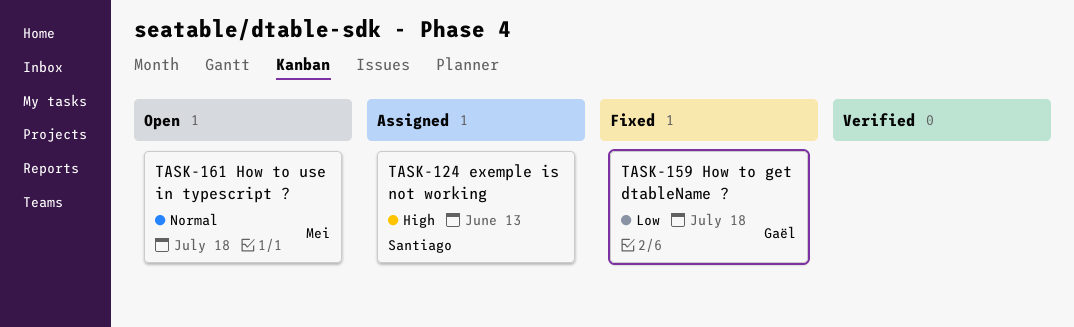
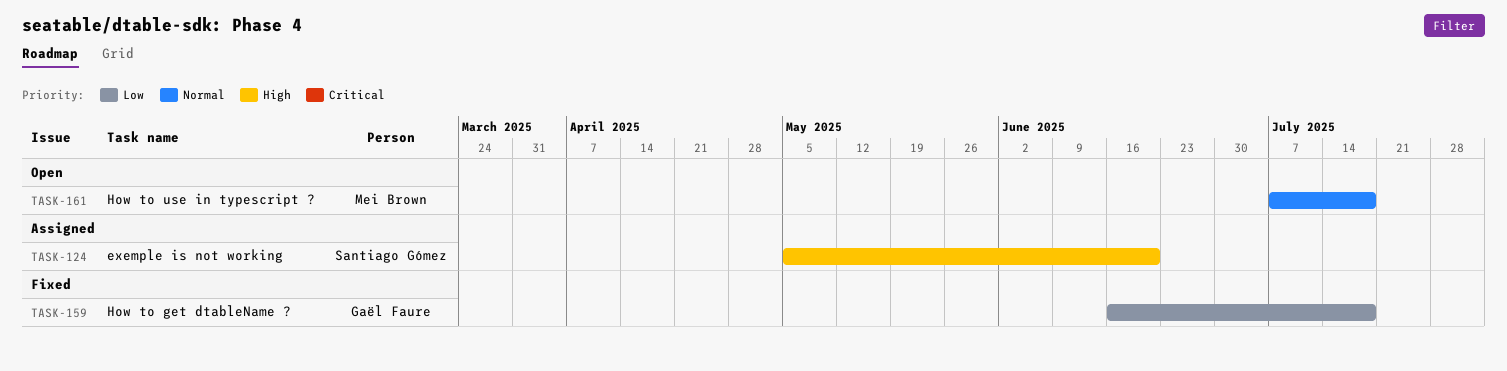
TASK-124, due: Jun 13 -> Jun 20

